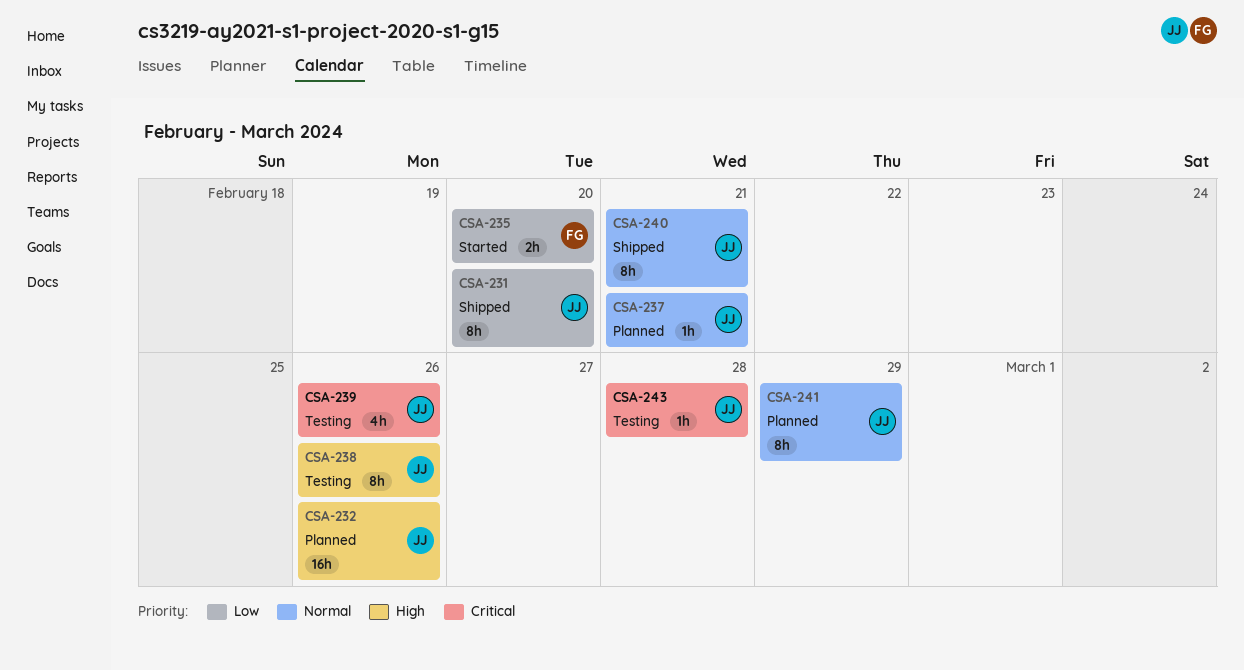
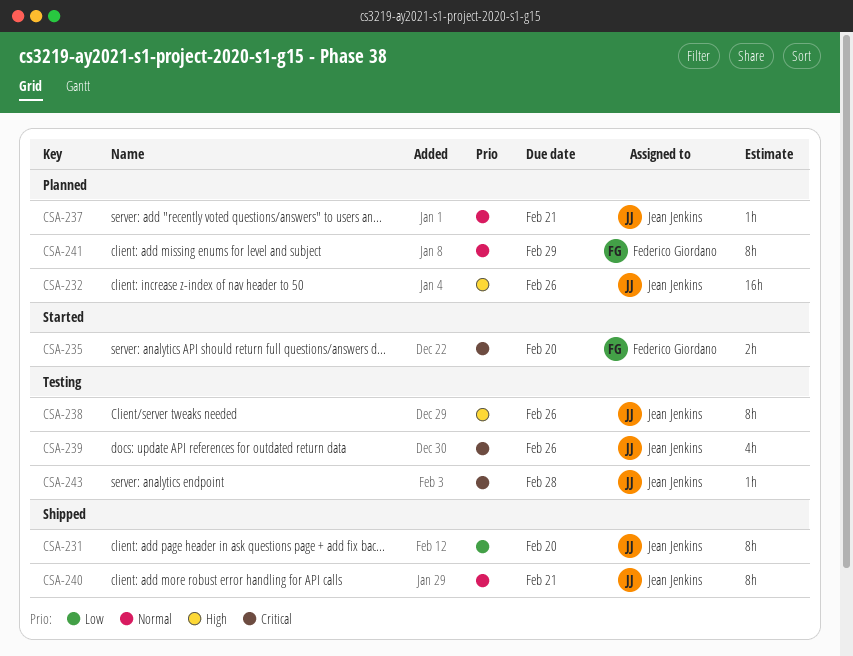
CSA-235, priority: Low -> Critical
CSA-241, owner: Jean Jenkins -> Federico Giordano

